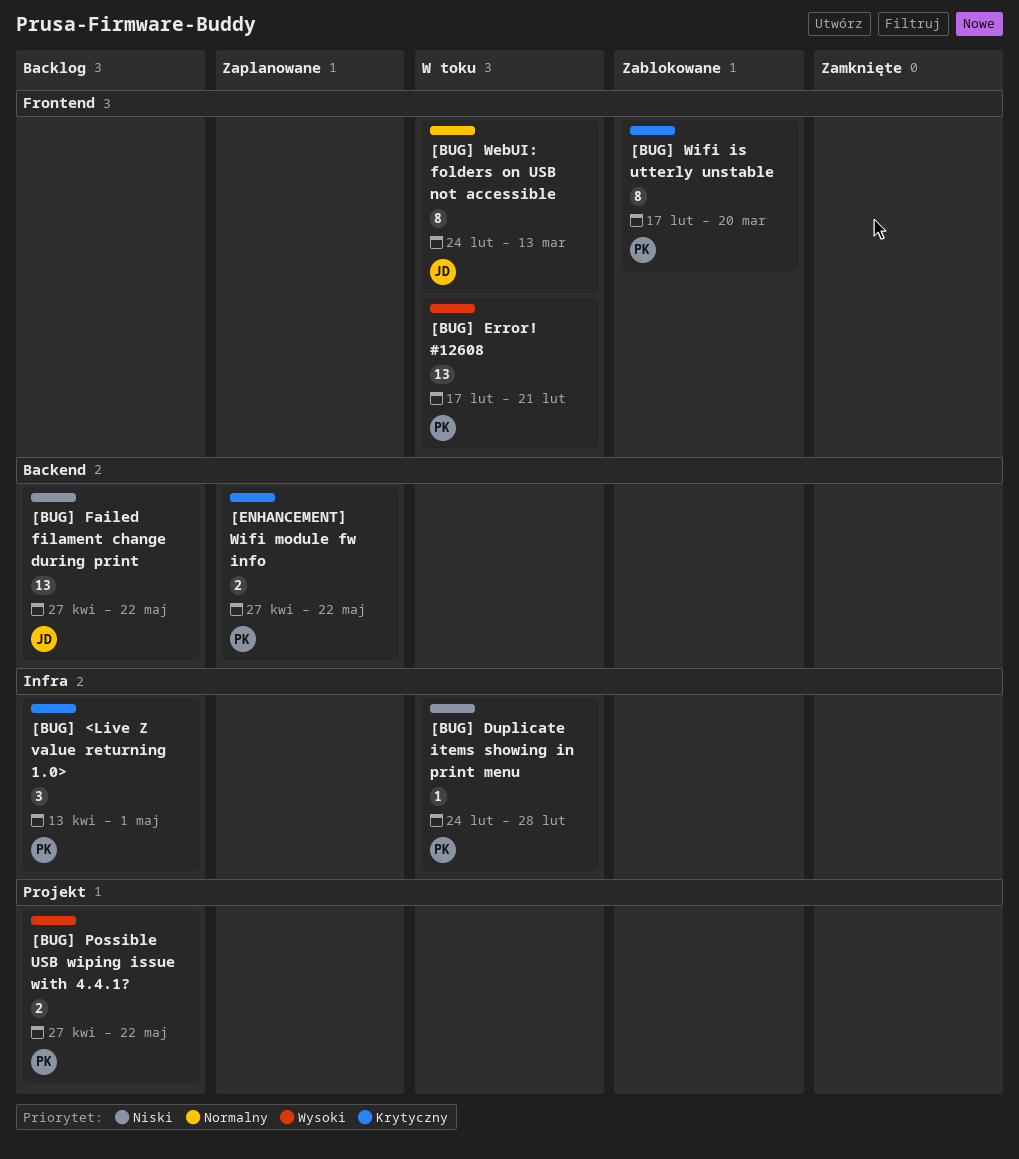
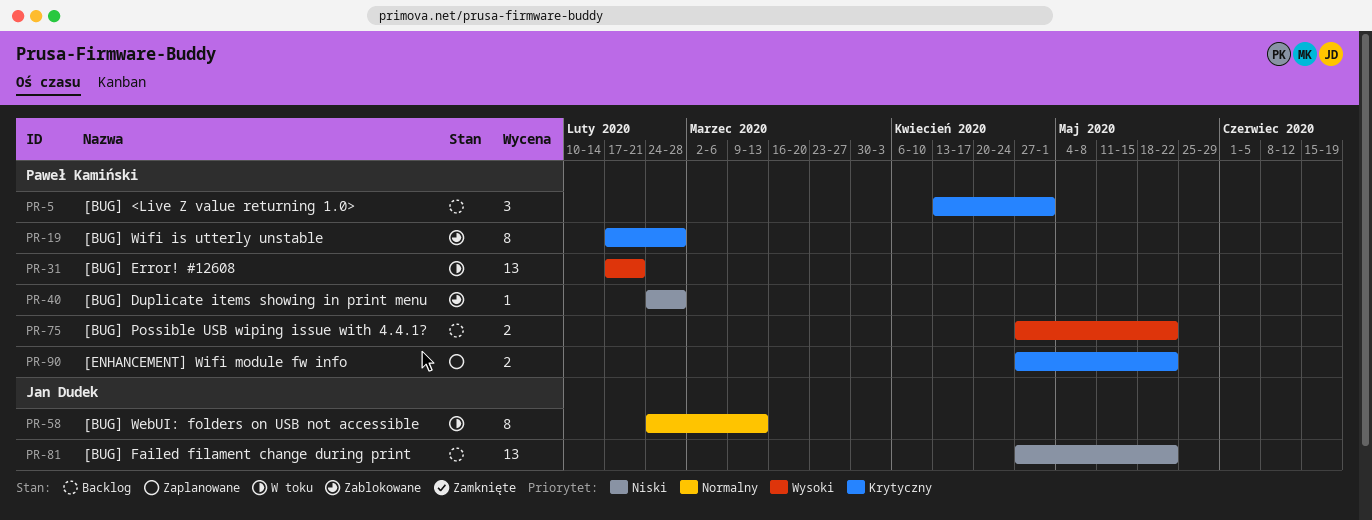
[BUG] Duplicate items showing in print menu, status: W toku -> Zablokowane
[BUG] Wifi is utterly unstable, due: Mar 20 -> Feb 28

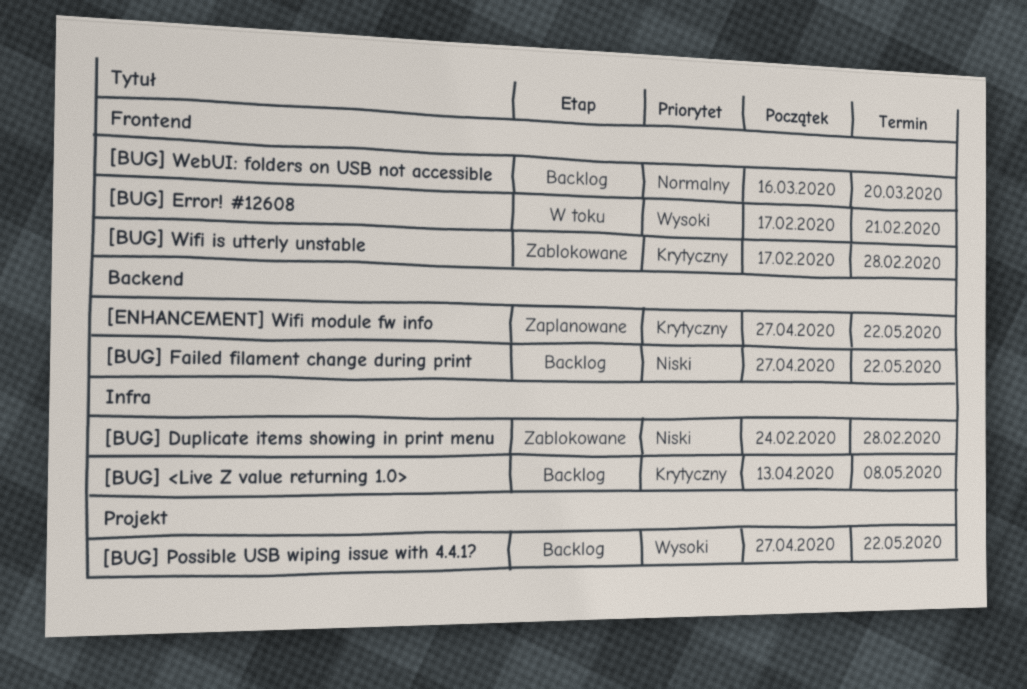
[BUG] <Live Z value returning 1.0>, due: May 1 -> May 8
[BUG] WebUI: folders on USB not accessible, status: W toku -> Backlog
[BUG] WebUI: folders on USB not accessible, start: Feb 24 -> Mar 16
[BUG] WebUI: folders on USB not accessible, due: Mar 13 -> Mar 20

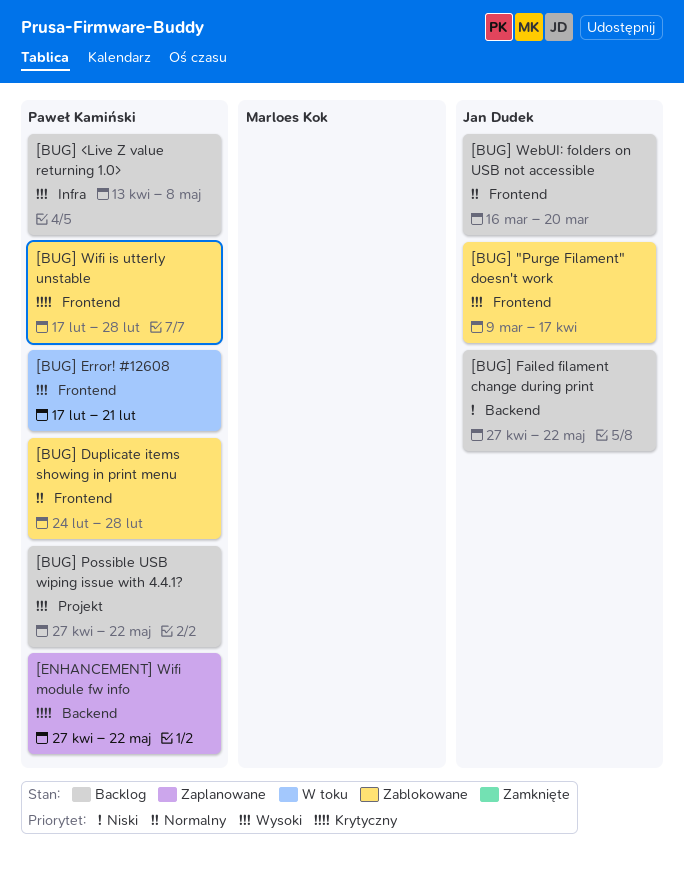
[BUG] "Purge Filament" doesn't work: none -> present
[BUG] <Live Z value returning 1.0>, priority: Krytyczny -> Wysoki
[BUG] Duplicate items showing in print menu, priority: Niski -> Normalny
[BUG] Duplicate items showing in print menu, label: Infra -> Frontend

